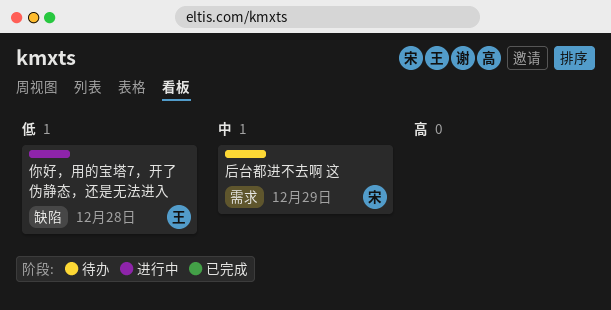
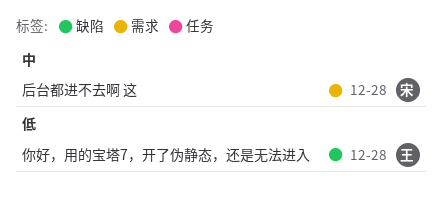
后台都进不去啊 这, due: Dec 29 -> Dec 28

